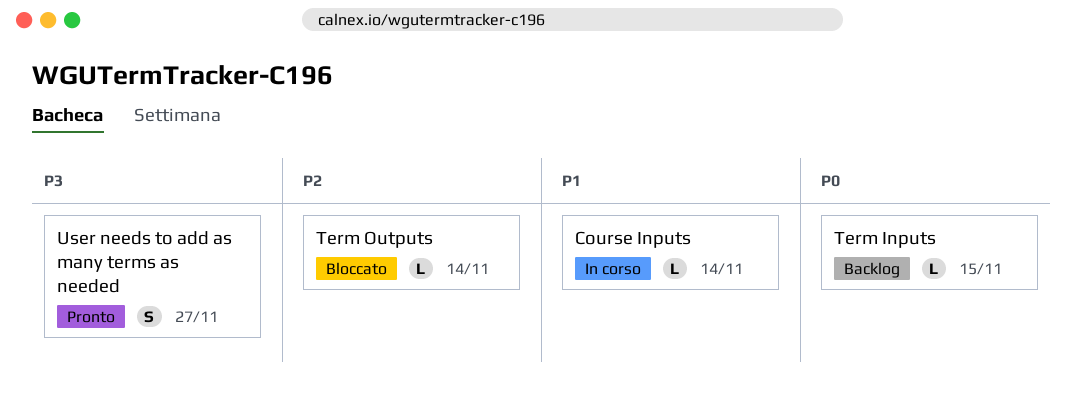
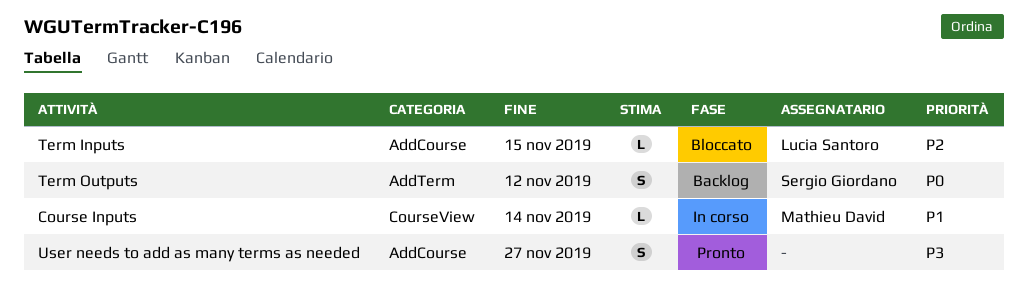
Term Inputs, status: Backlog -> Bloccato
Term Inputs, priority: P0 -> P2
Term Outputs, status: Bloccato -> Backlog
Term Outputs, priority: P2 -> P0
Term Outputs, estimate: L -> S
Term Outputs, due: Nov 14 -> Nov 12

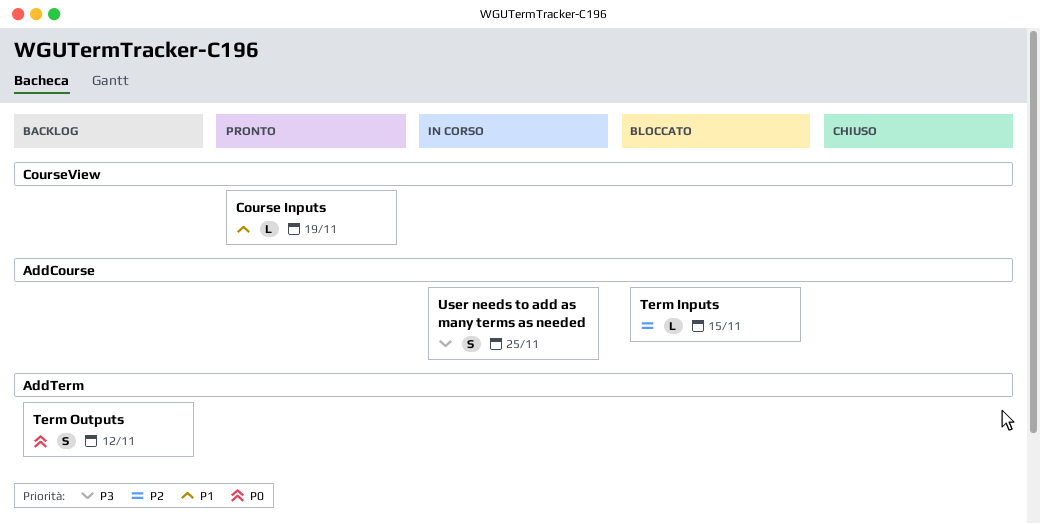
Course Inputs, status: In corso -> Pronto
Course Inputs, due: Nov 14 -> Nov 19
User needs to add as many terms as needed, status: Pronto -> In corso
User needs to add as many terms as needed, due: Nov 27 -> Nov 25

